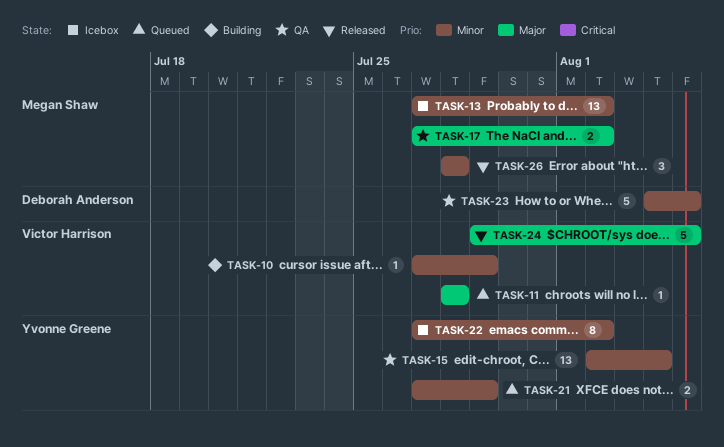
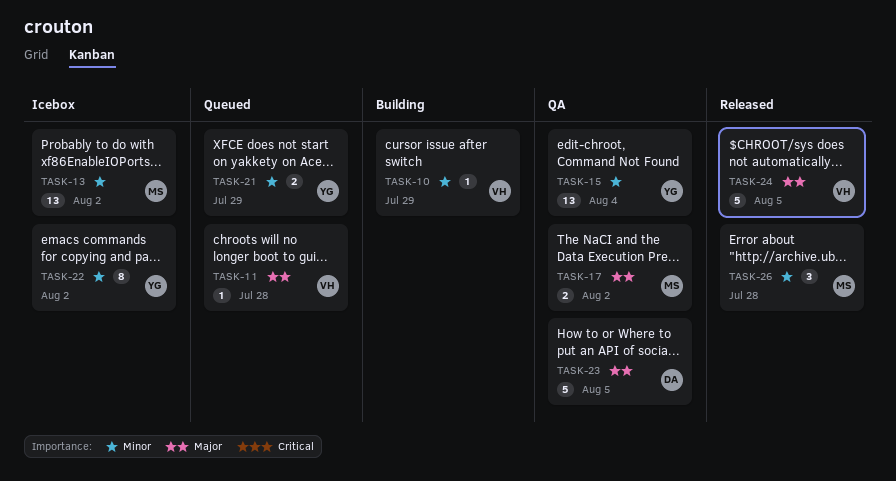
TASK-23, priority: Minor -> Major

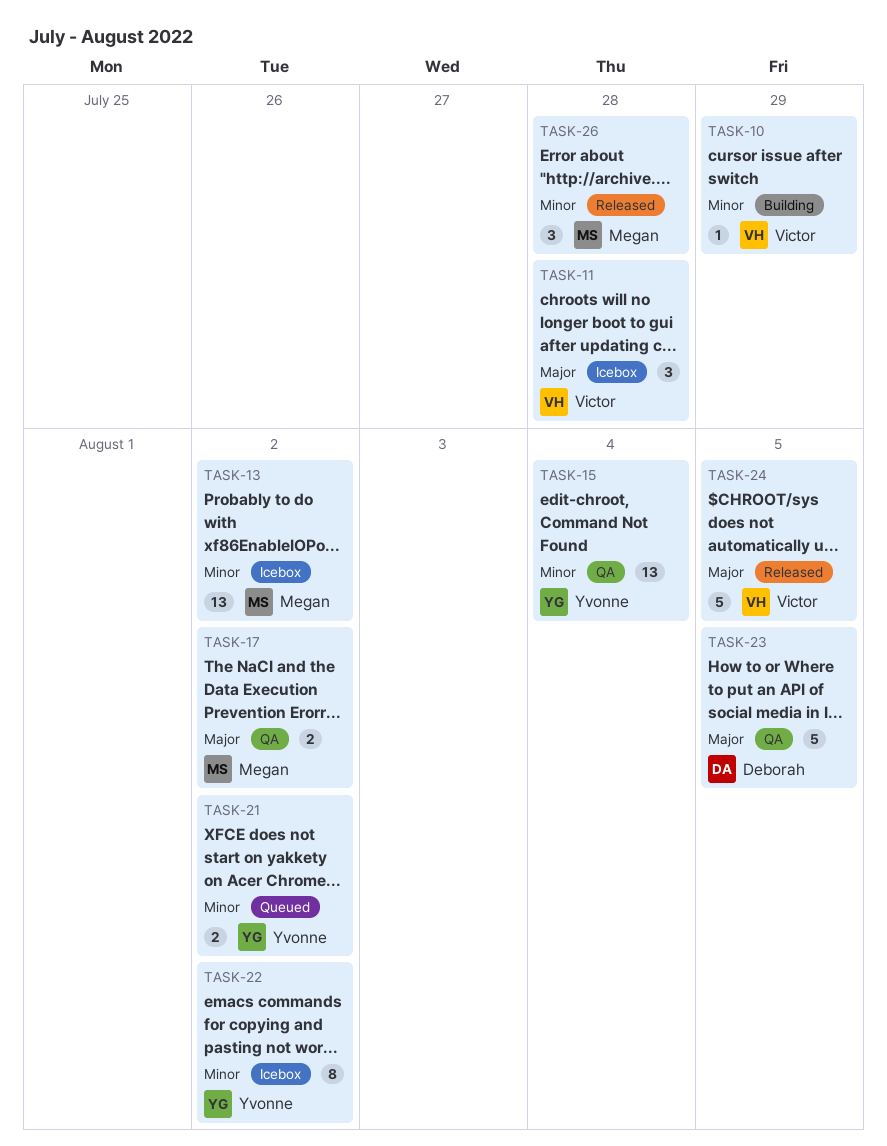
TASK-11, status: Queued -> Icebox
TASK-11, estimate: 1 -> 3
TASK-21, due: Jul 29 -> Aug 2

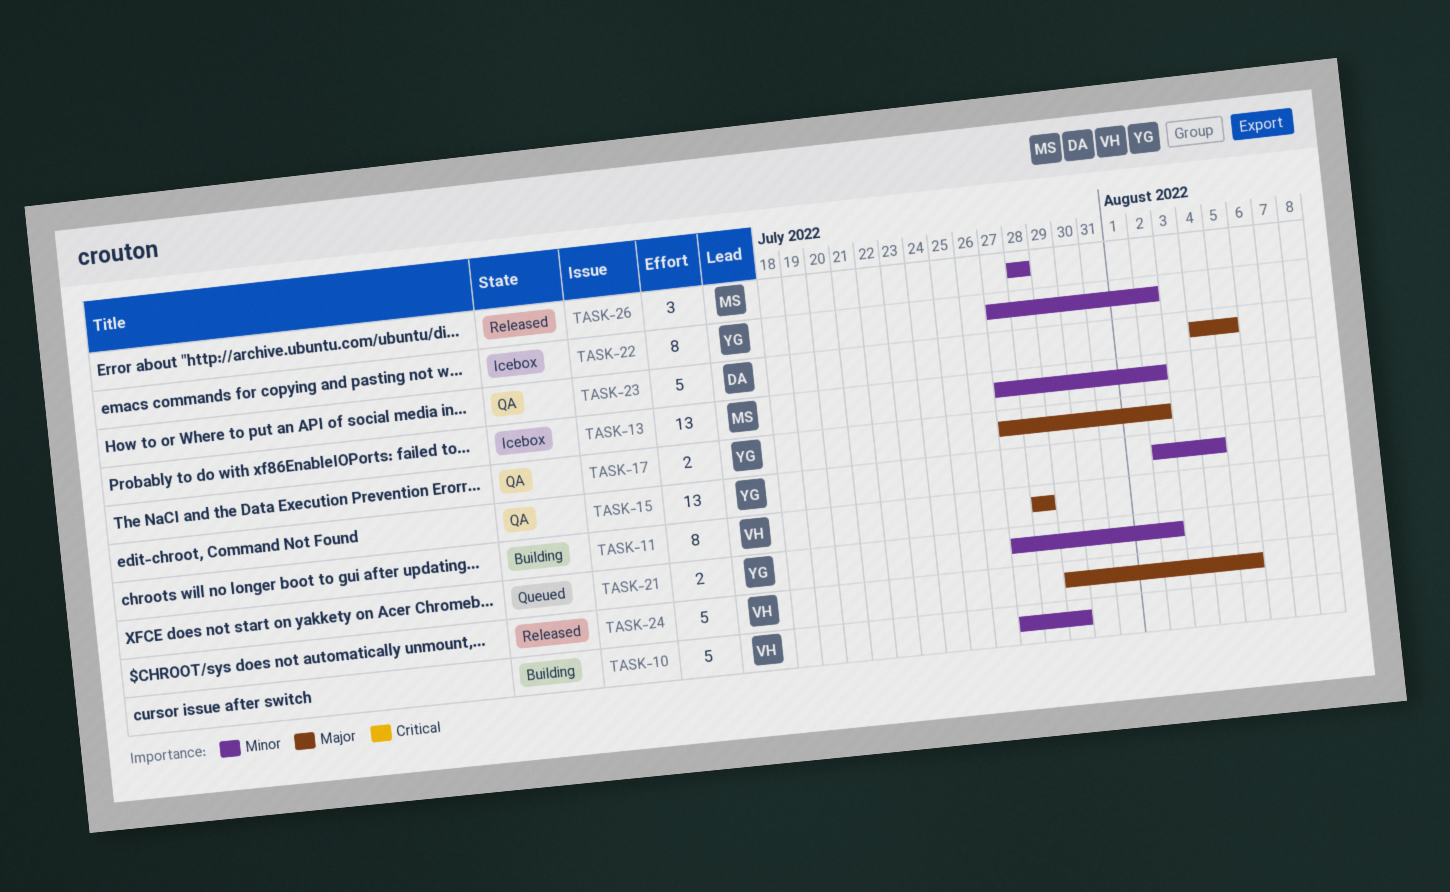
TASK-10, estimate: 1 -> 5
TASK-11, status: Icebox -> Building
TASK-11, estimate: 3 -> 8
TASK-17, owner: Megan -> Yvonne

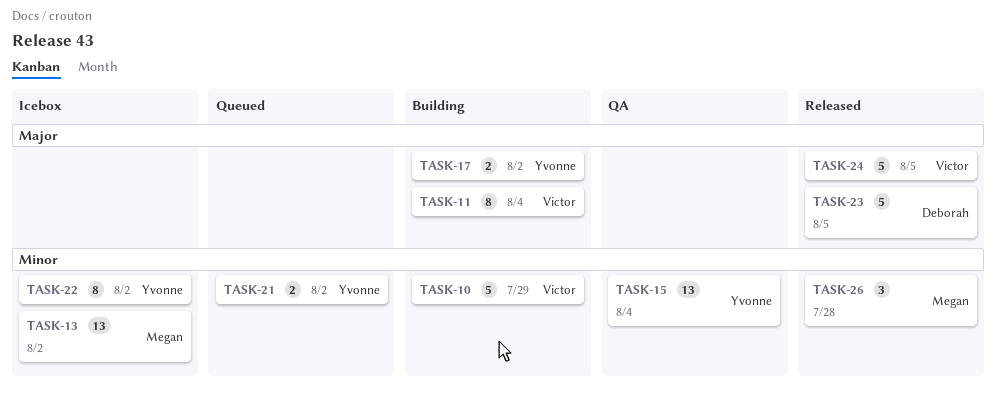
TASK-11, due: Jul 28 -> Aug 4
TASK-17, status: QA -> Building
TASK-23, status: QA -> Released

